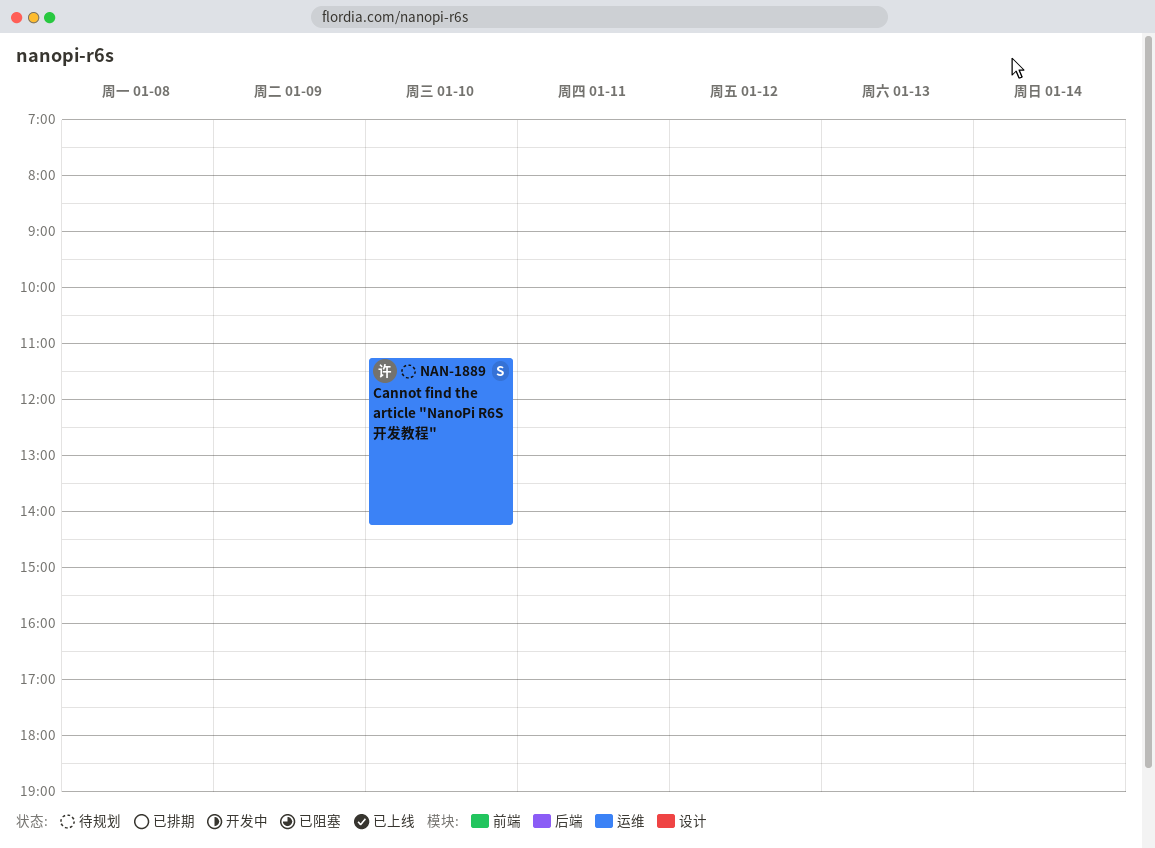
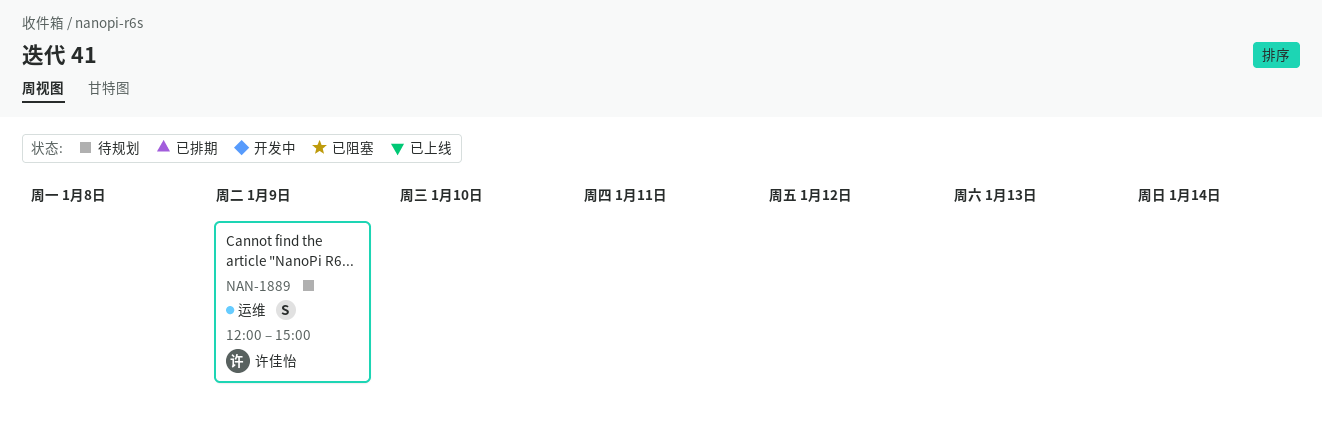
NAN-1889, day: Jan 10 -> Jan 9
NAN-1889, begins: 11:15 -> 12:00
NAN-1889, ends: 14:15 -> 15:00

